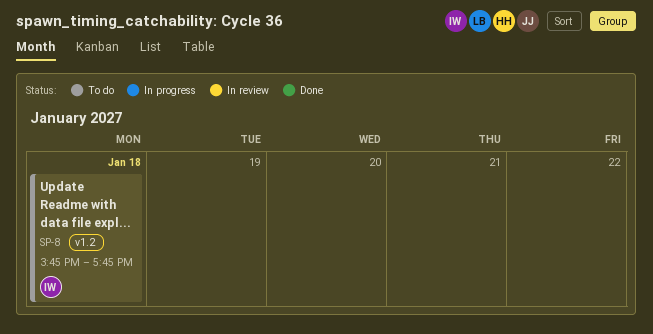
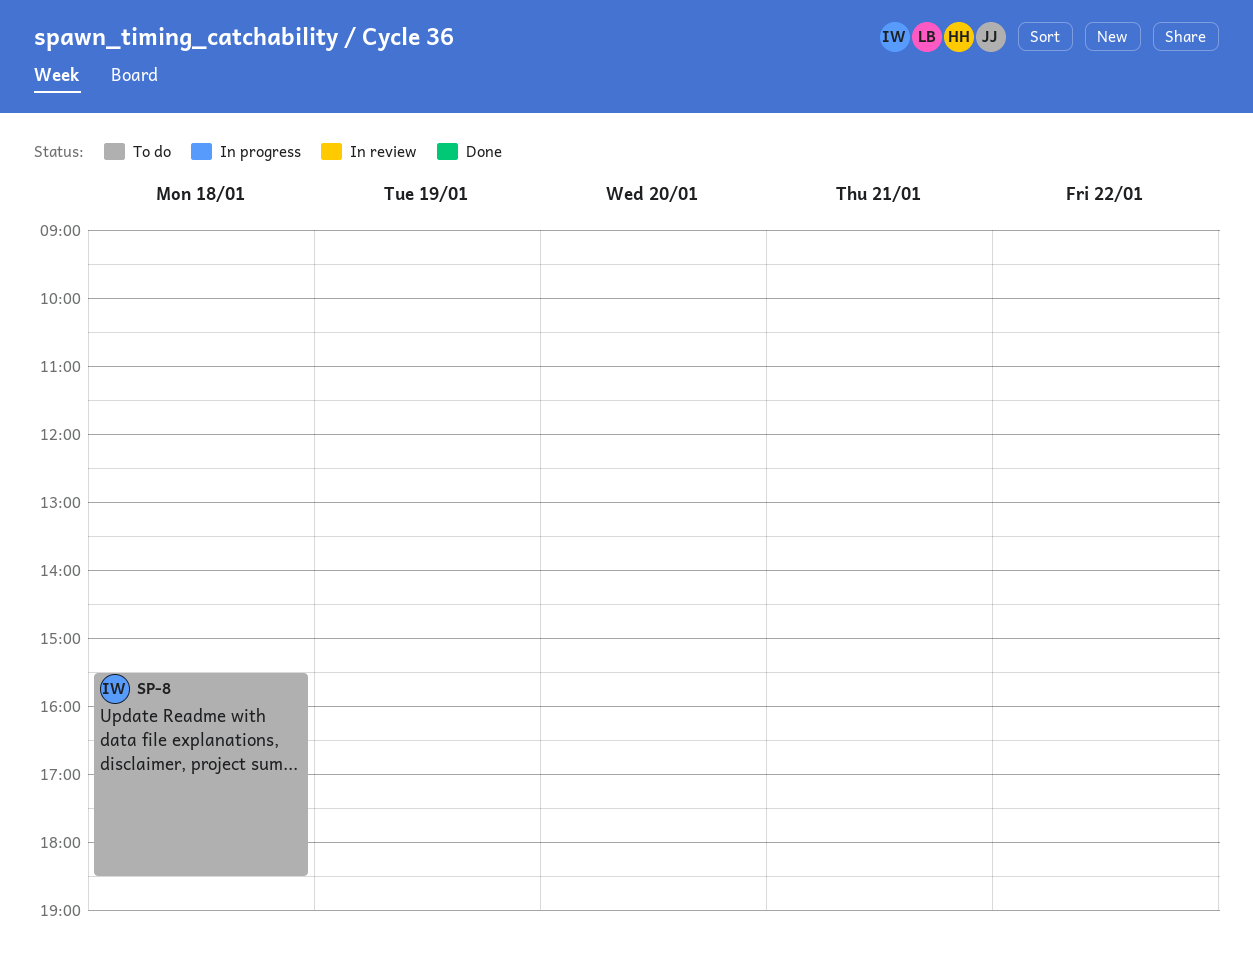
SP-8, begins: 15:45 -> 15:30
SP-8, ends: 17:45 -> 18:30

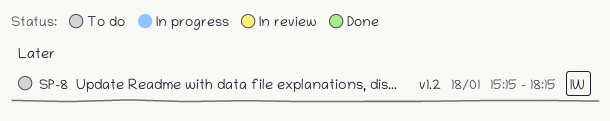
SP-8, begins: 15:30 -> 15:15
SP-8, ends: 18:30 -> 18:15

